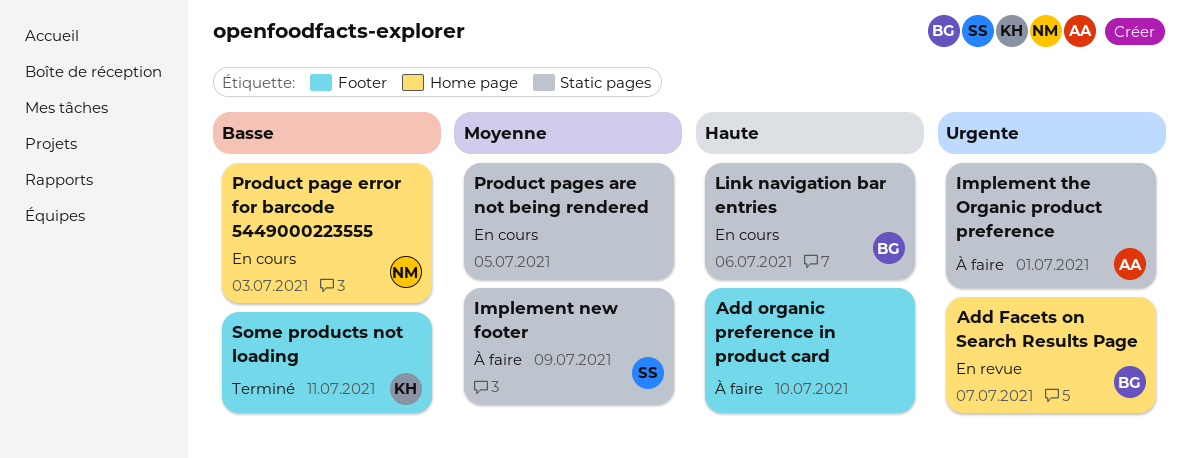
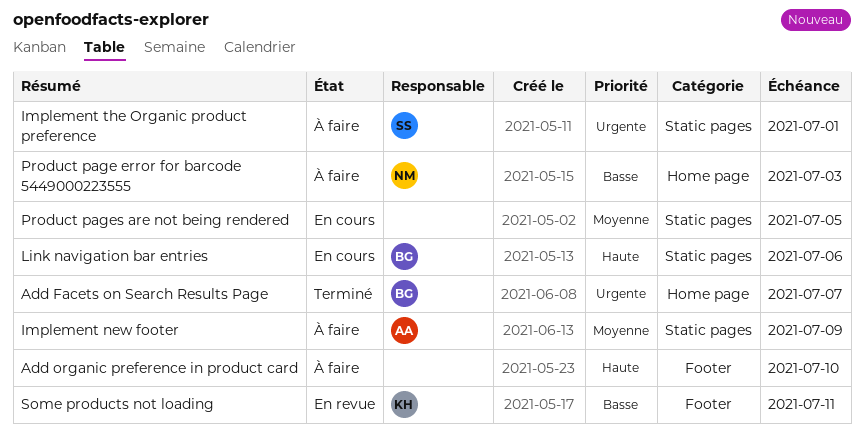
Add Facets on Search Results Page, status: En revue -> Terminé
Implement new footer, owner: SS -> AA
Implement the Organic product preference, owner: AA -> SS
Product page error for barcode 5449000223555, status: En cours -> À faire
Some products not loading, status: Terminé -> En revue

